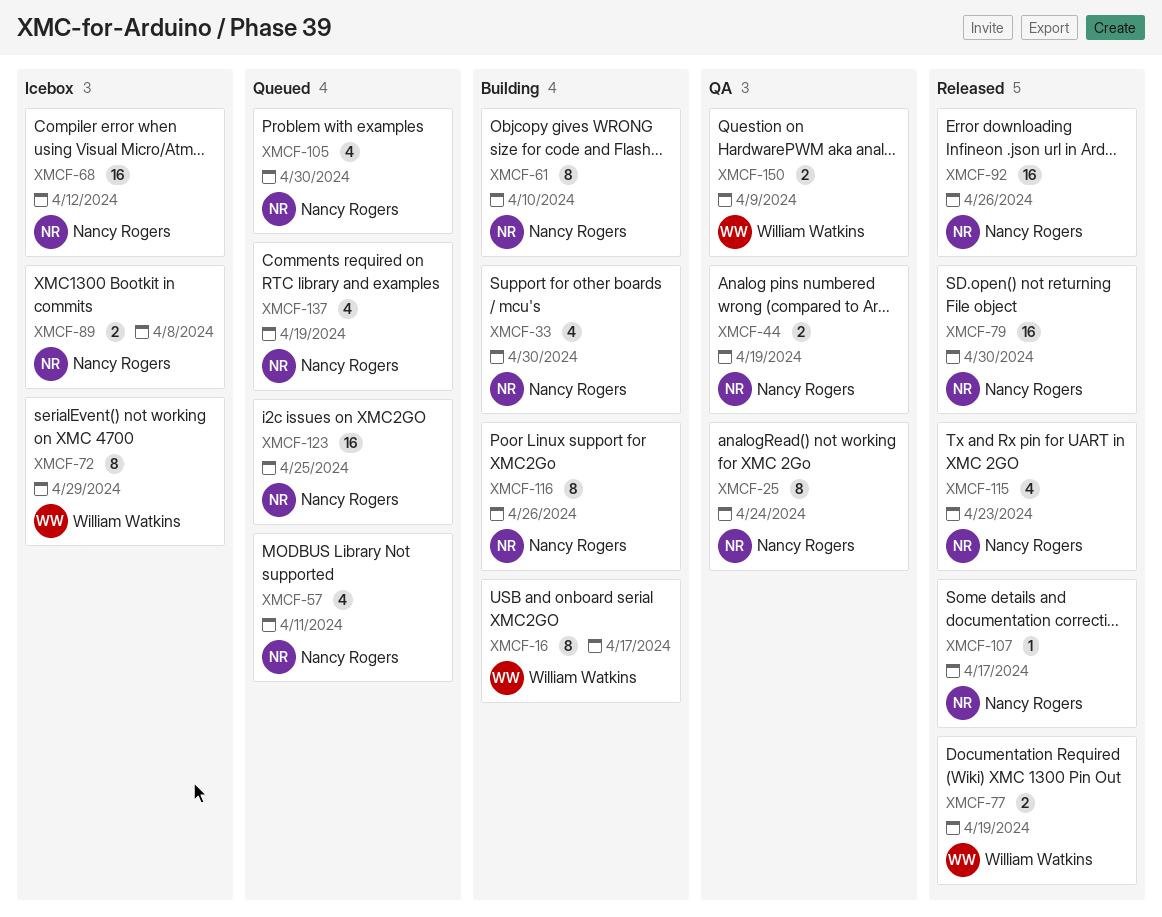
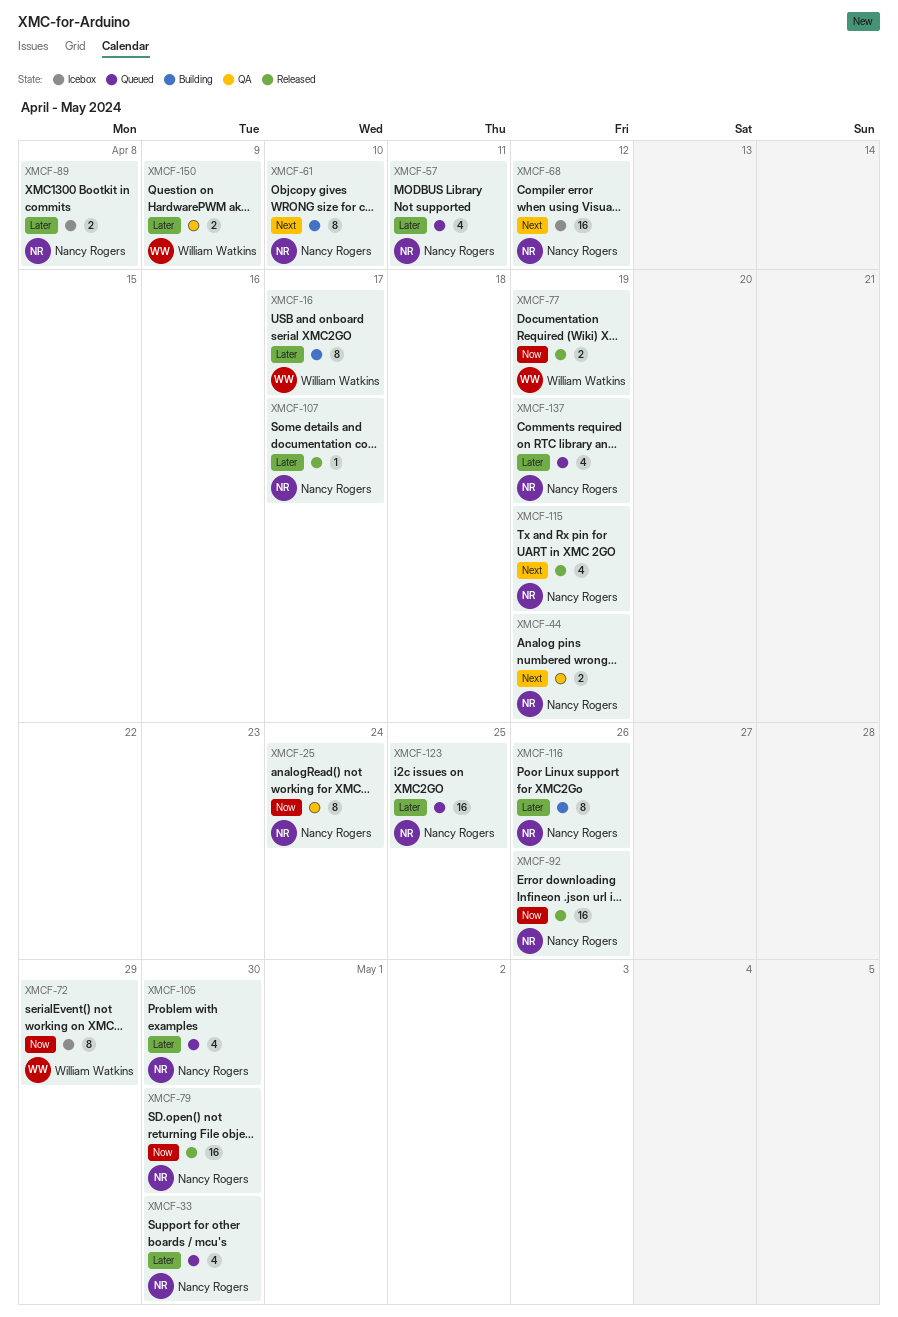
XMCF-33, status: Building -> Queued
XMCF-115, due: Apr 23 -> Apr 19

